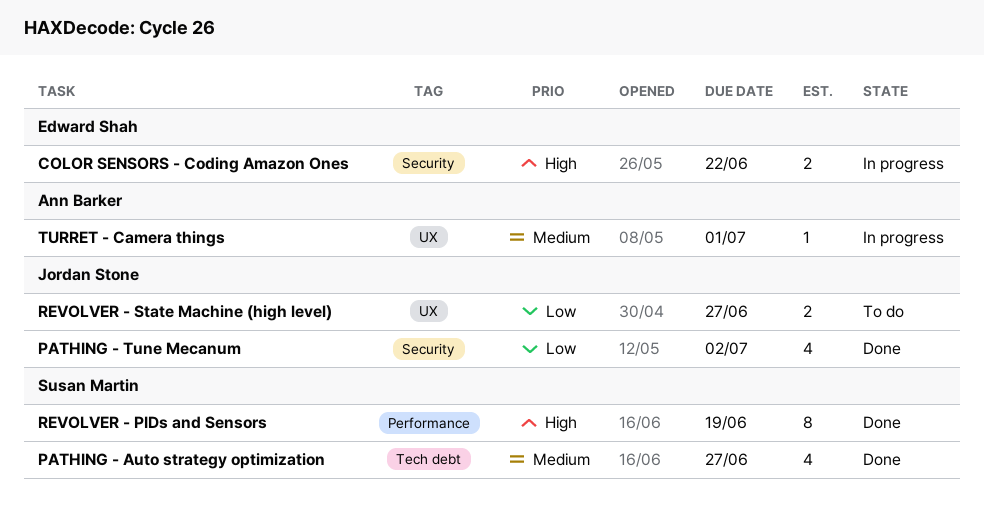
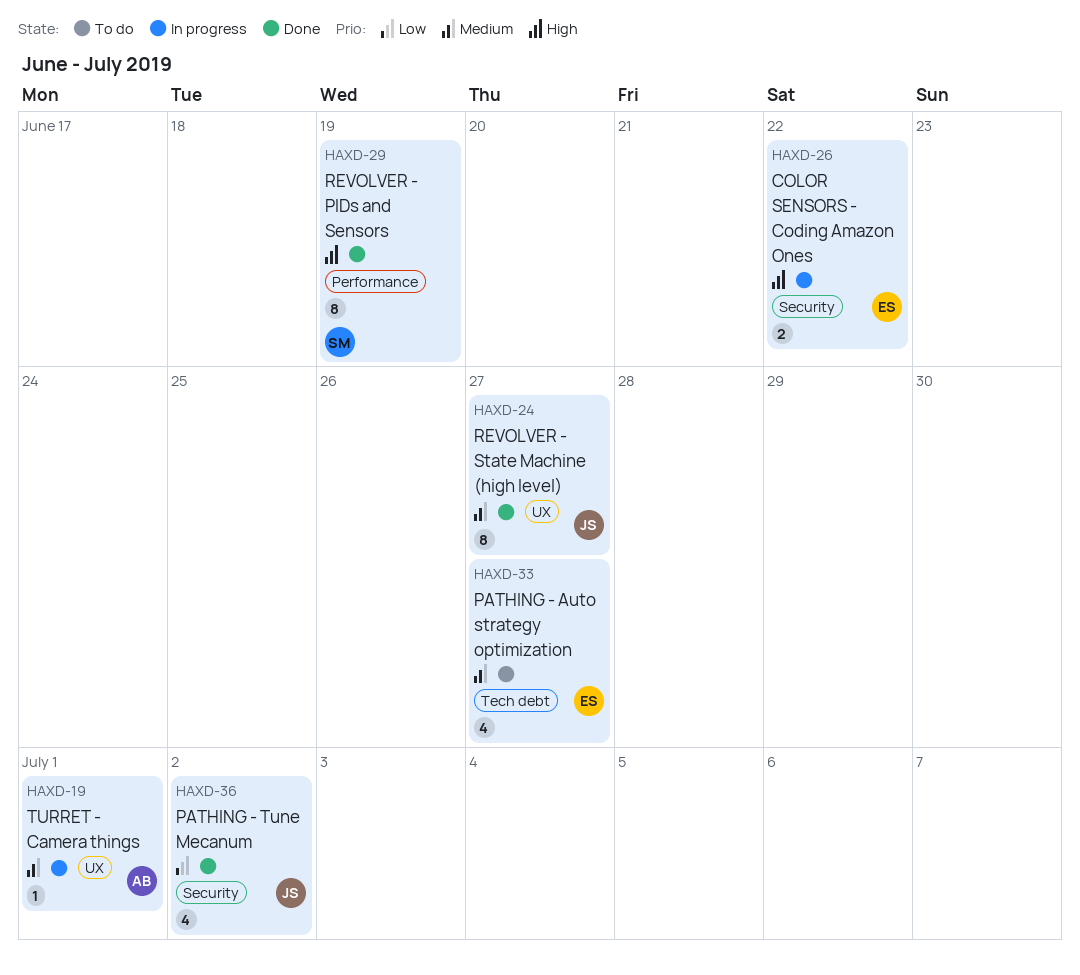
PATHING - Auto strategy optimization, status: Done -> To do
PATHING - Auto strategy optimization, owner: Susan Martin -> Edward Shah
REVOLVER - State Machine (high level), status: To do -> Done
REVOLVER - State Machine (high level), priority: Low -> Medium
REVOLVER - State Machine (high level), estimate: 2 -> 8

